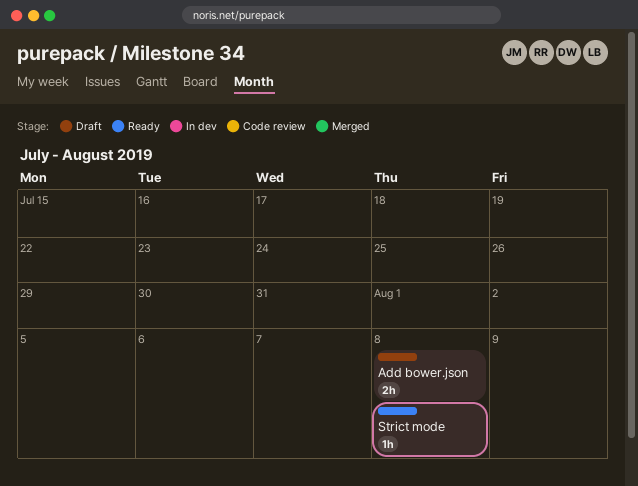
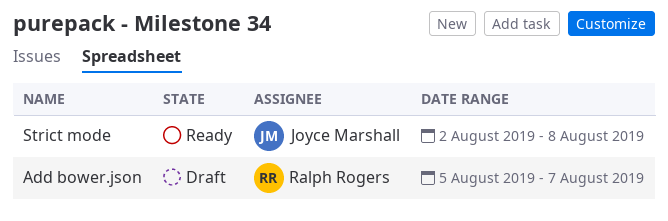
Add bower.json, due: Aug 8 -> Aug 7

